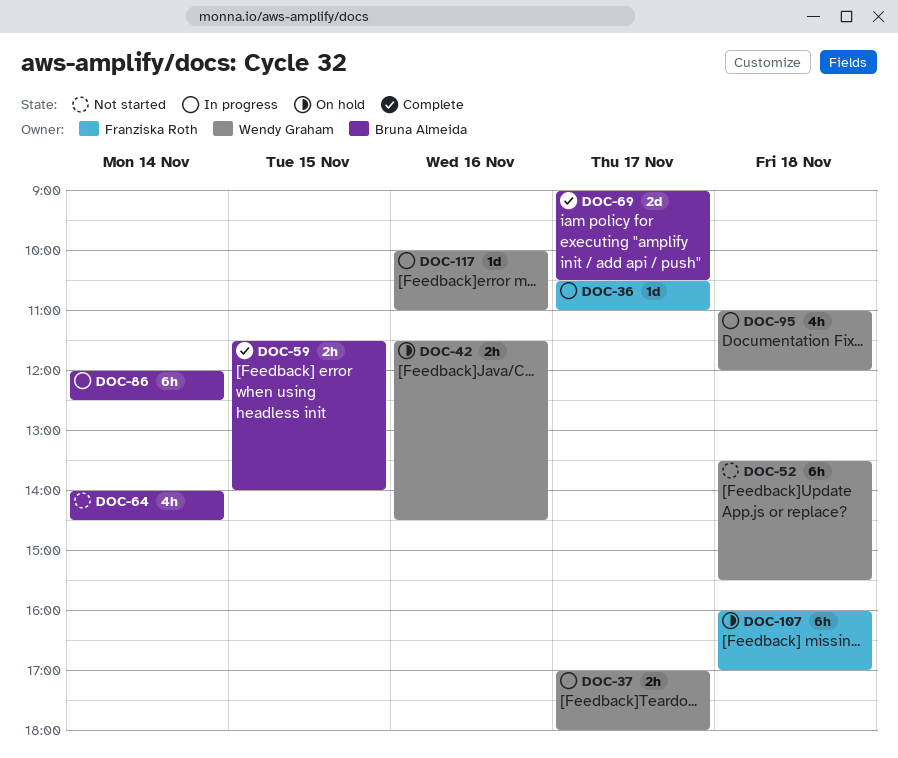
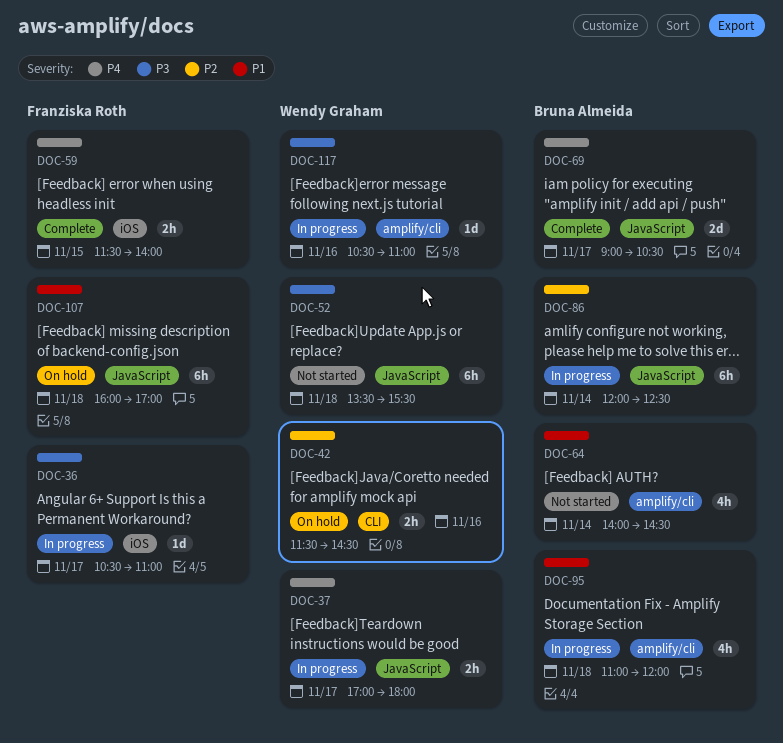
DOC-59, owner: Bruna Almeida -> Franziska Roth
DOC-95, owner: Wendy Graham -> Bruna Almeida
DOC-117, begins: 10:00 -> 10:30

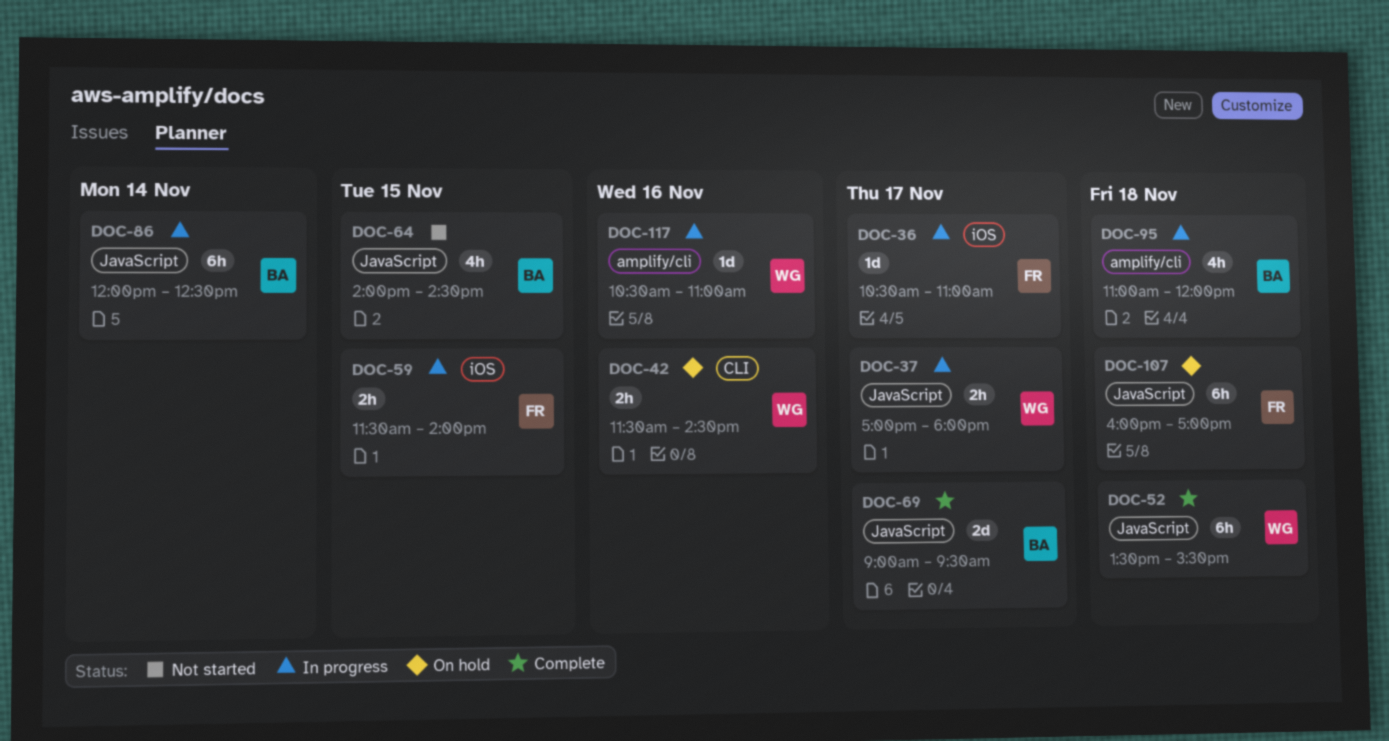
DOC-52, status: Not started -> Complete
DOC-59, status: Complete -> In progress
DOC-64, label: amplify/cli -> JavaScript
DOC-64, day: Nov 14 -> Nov 15
DOC-69, ends: 10:30 -> 09:30

